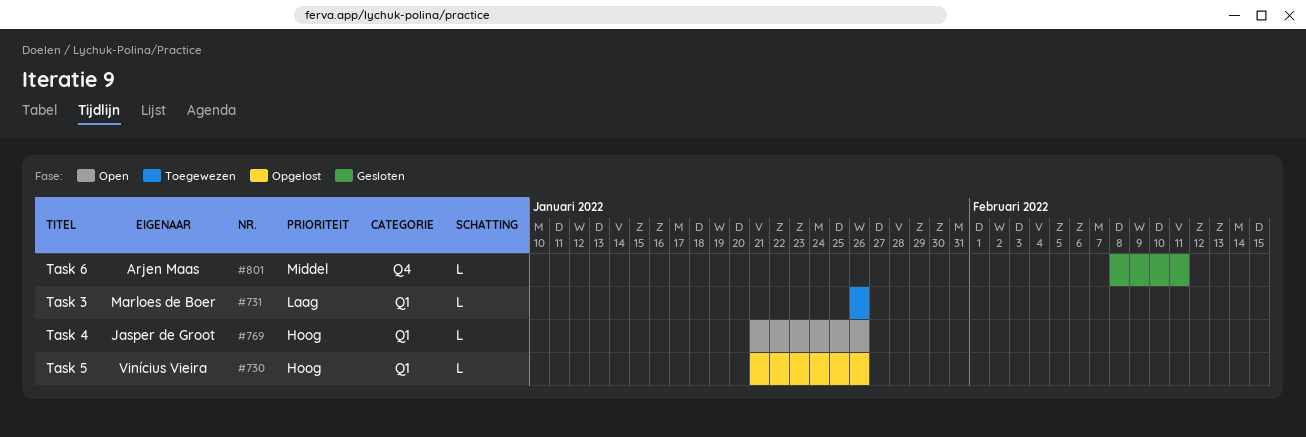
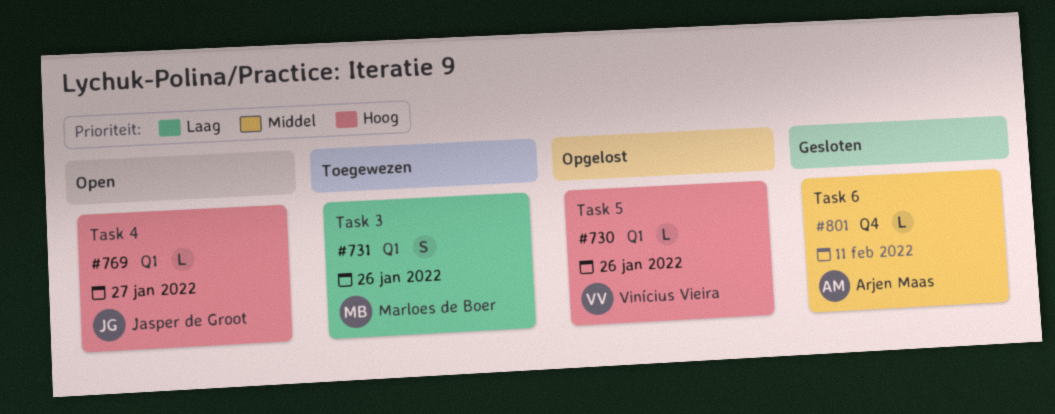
#731, estimate: L -> S
#769, due: Jan 26 -> Jan 27

